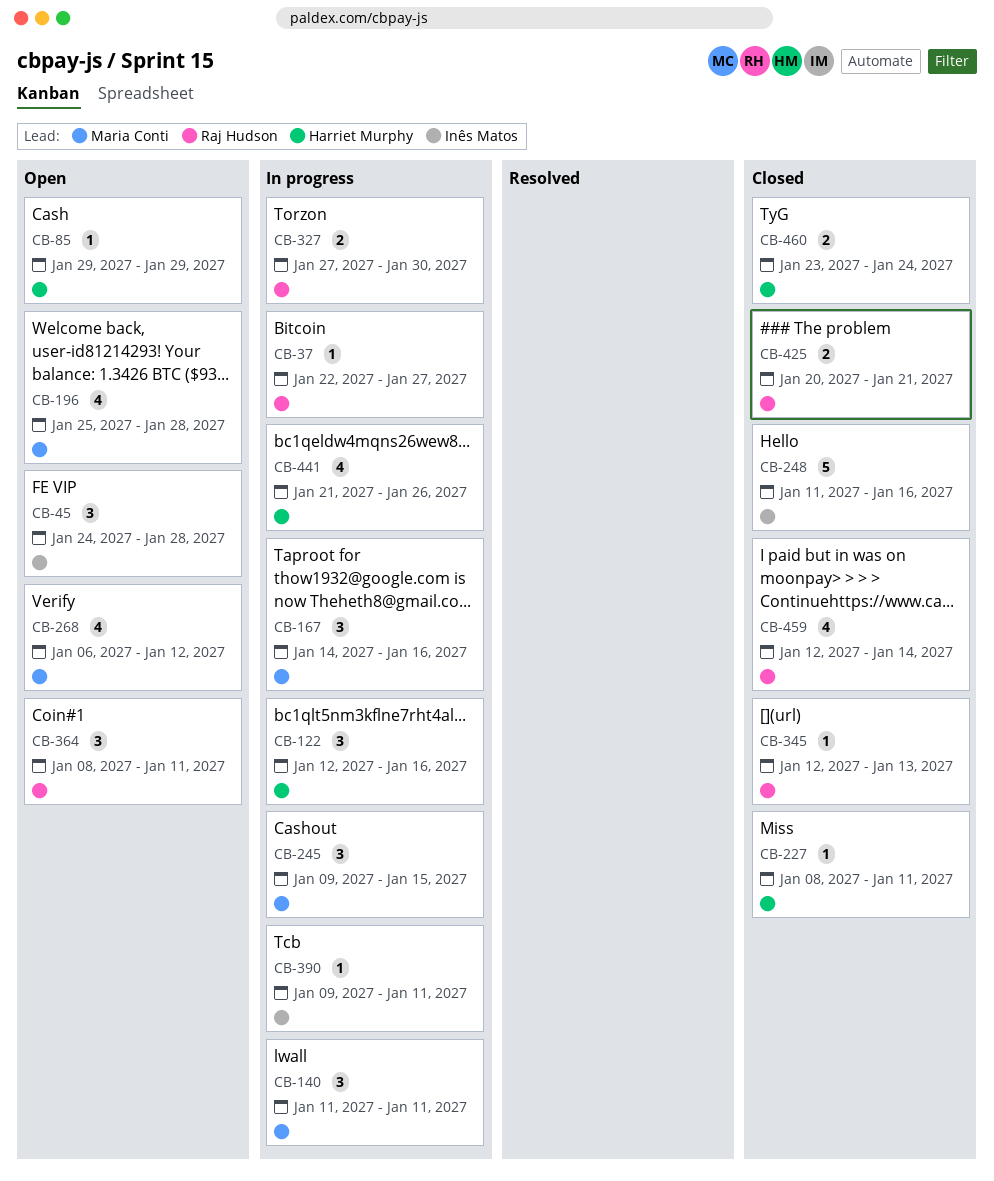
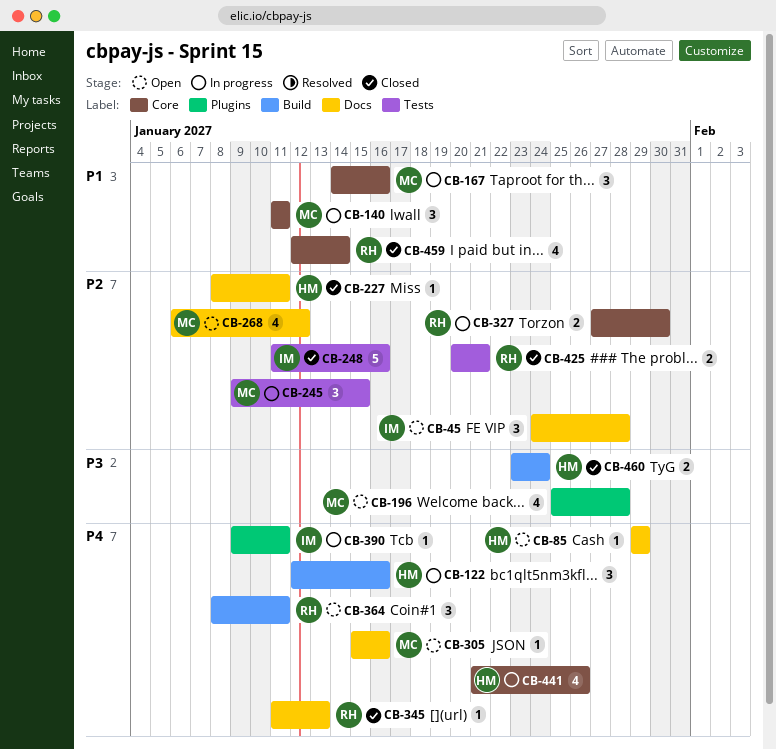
CB-37: present -> none
CB-305: none -> present
CB-345, start: Jan 12 -> Jan 11

